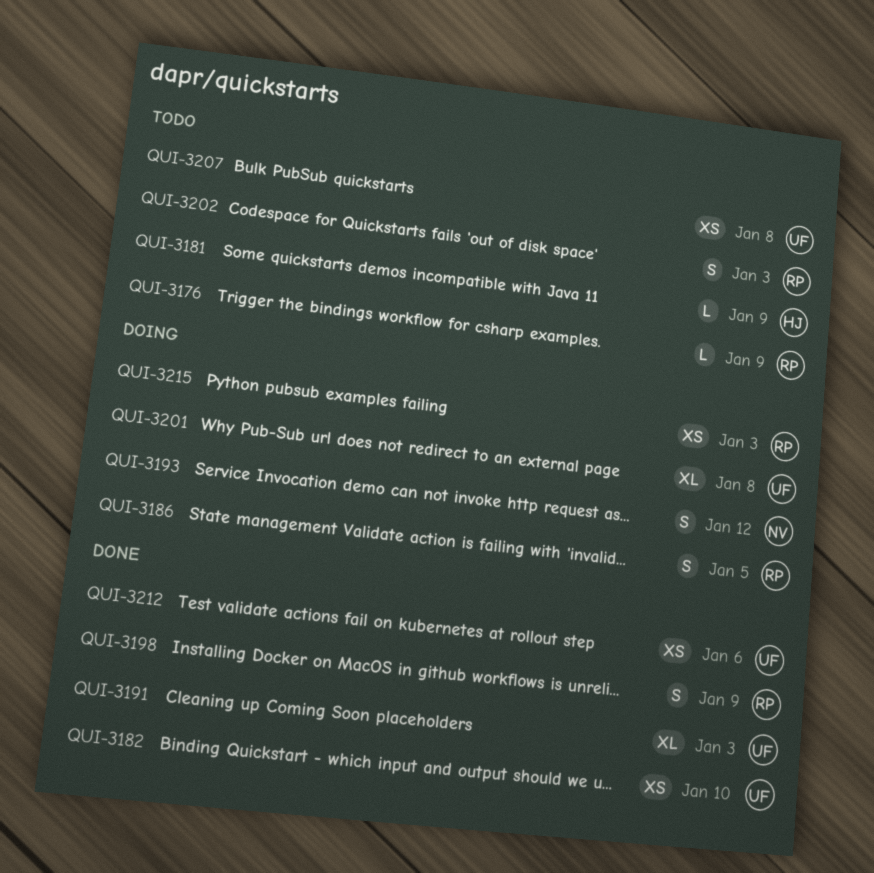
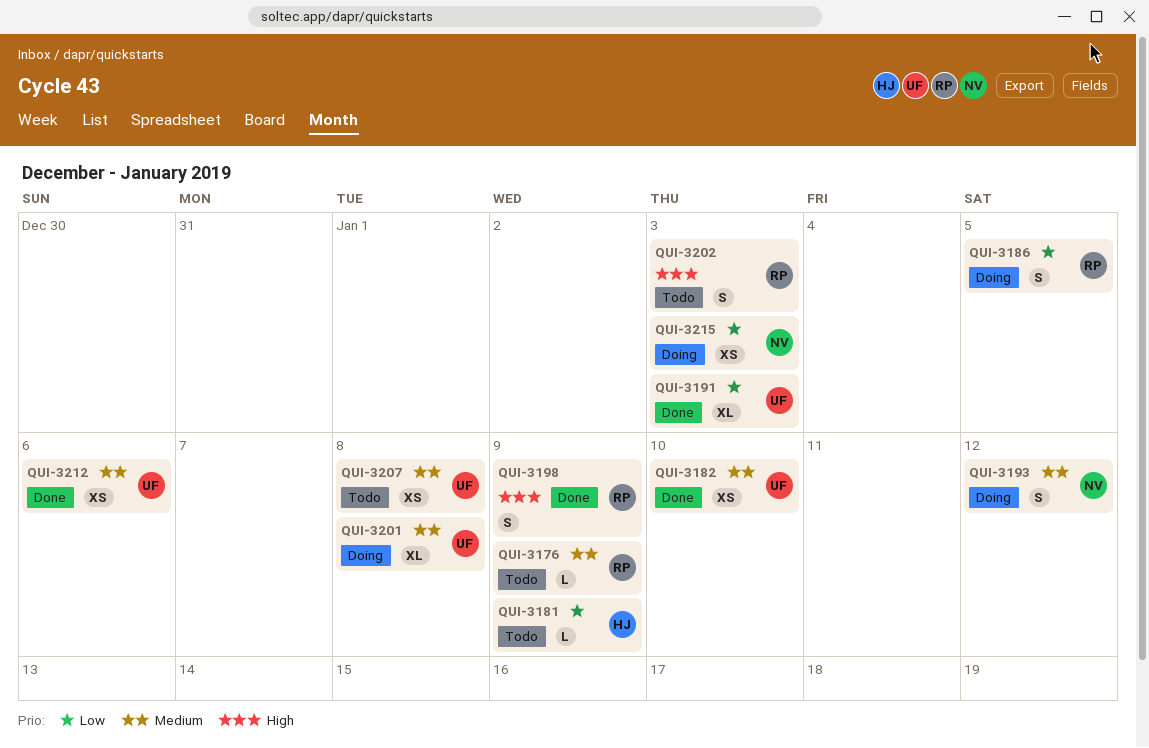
QUI-3215, owner: RP -> NV

